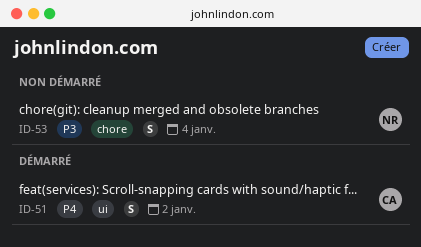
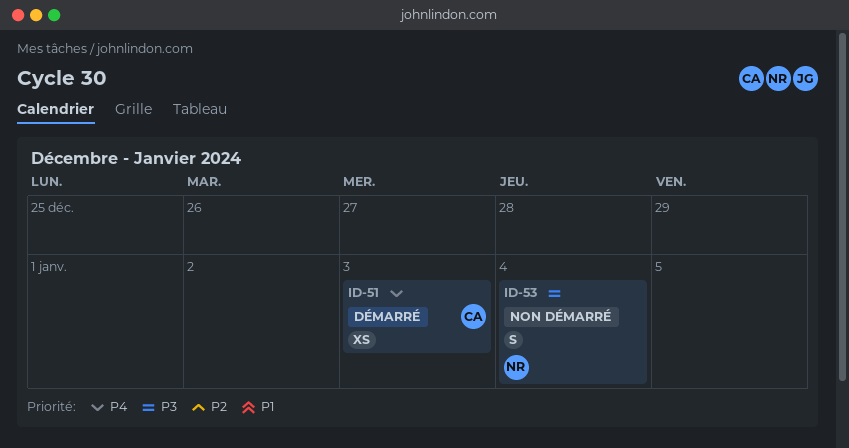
ID-51, estimate: S -> XS
ID-51, due: Jan 2 -> Jan 3

